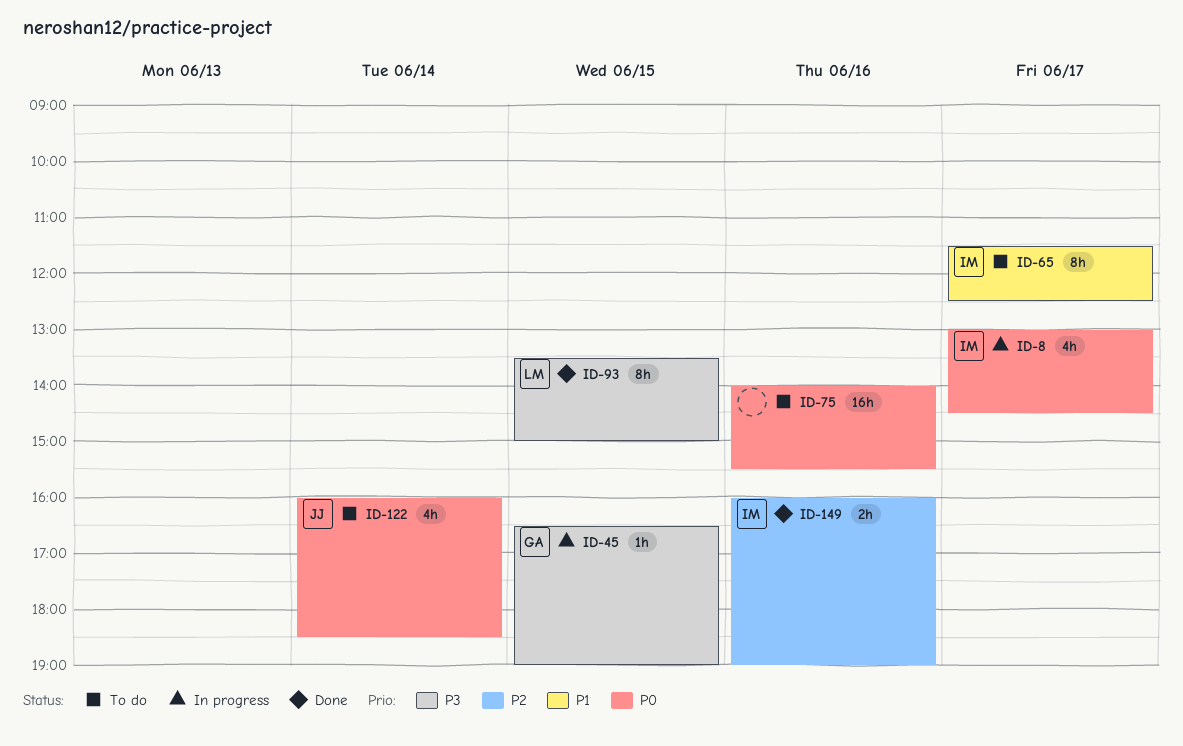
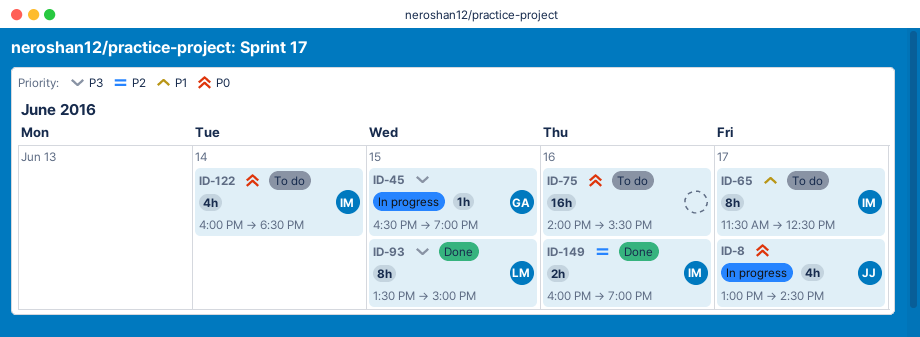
ID-8, owner: IM -> JJ
ID-122, owner: JJ -> IM

